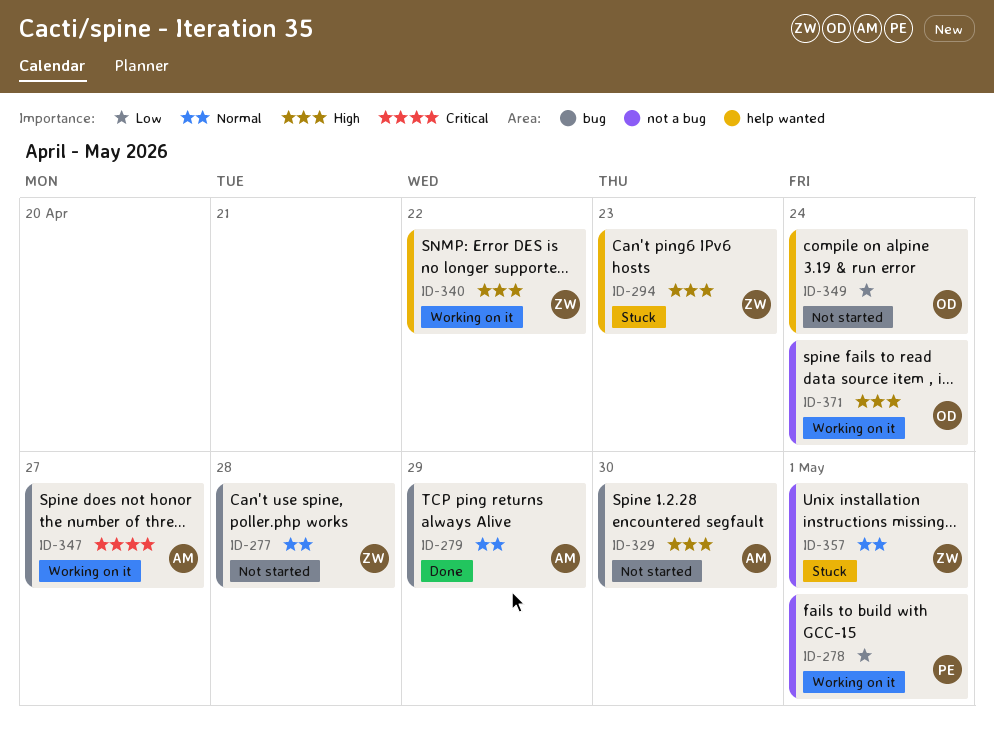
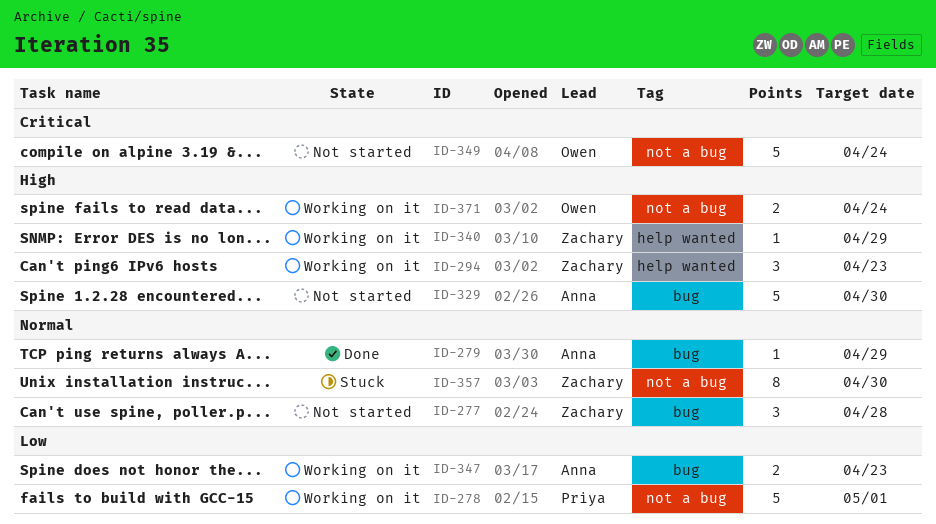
ID-294, status: Stuck -> Working on it
ID-340, due: Apr 22 -> Apr 29
ID-347, priority: Critical -> Low
ID-347, due: Apr 27 -> Apr 23
ID-349, priority: Low -> Critical
ID-349, label: help wanted -> not a bug
ID-357, due: May 1 -> Apr 30

